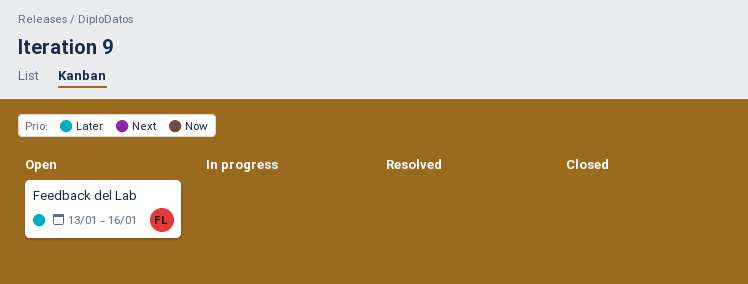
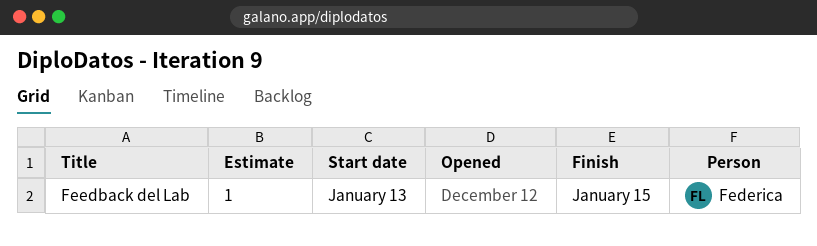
Feedback del Lab, due: Jan 16 -> Jan 15

